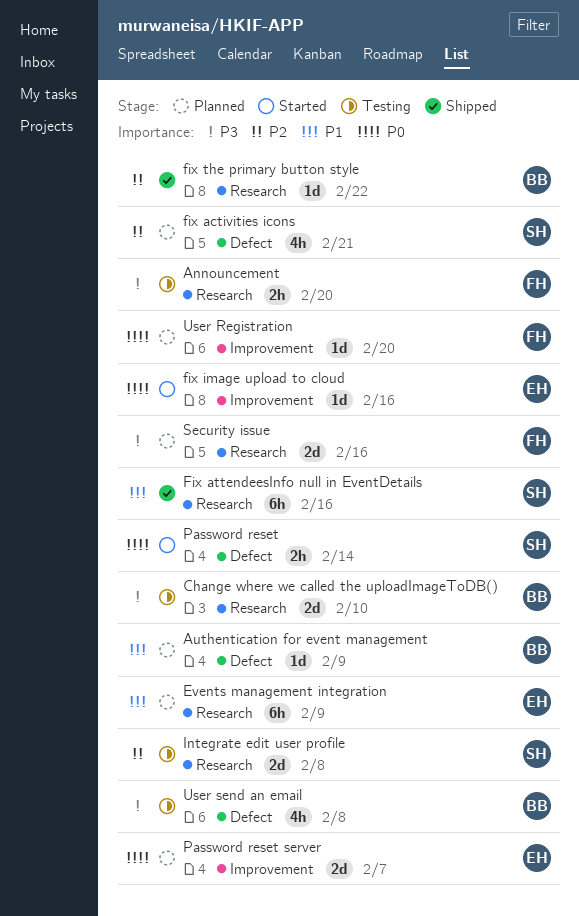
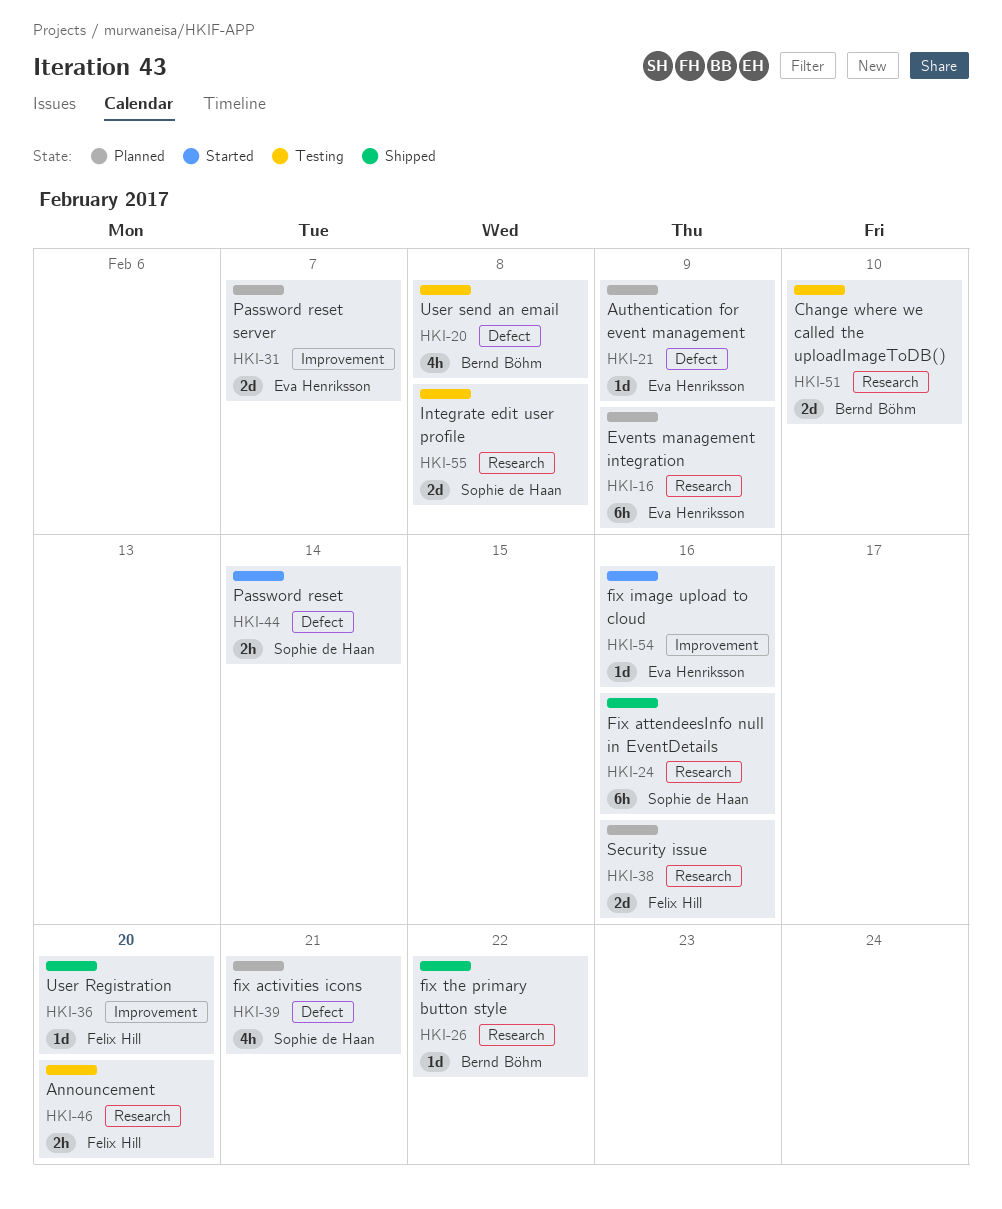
Authentication for event management, owner: Bernd Böhm -> Eva Henriksson
User Registration, status: Planned -> Shipped

